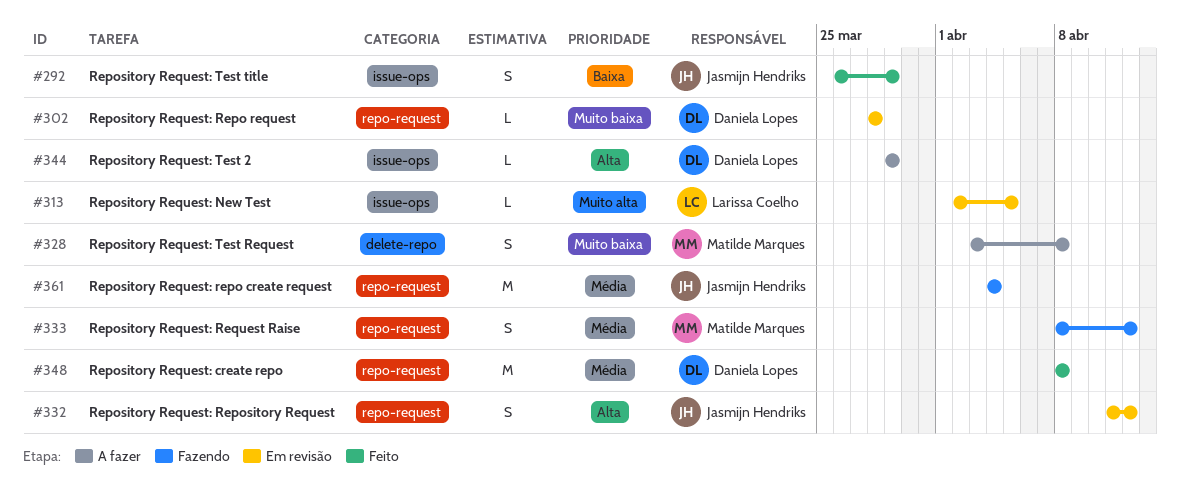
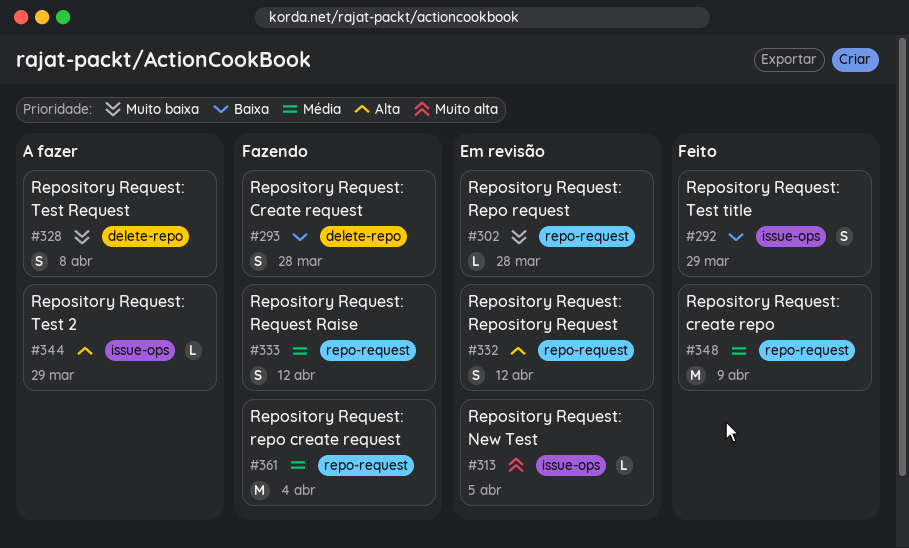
#293: none -> present
#348, due: Apr 8 -> Apr 9

